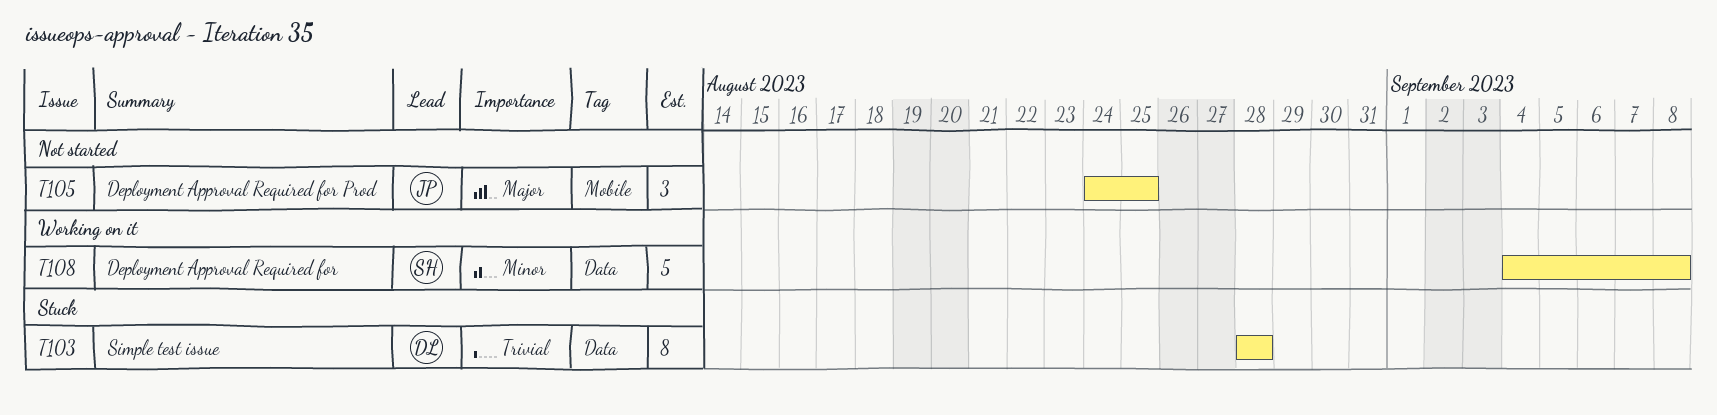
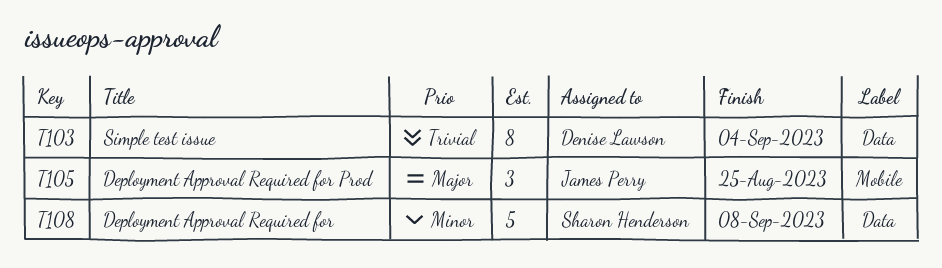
T103, due: Aug 28 -> Sep 4

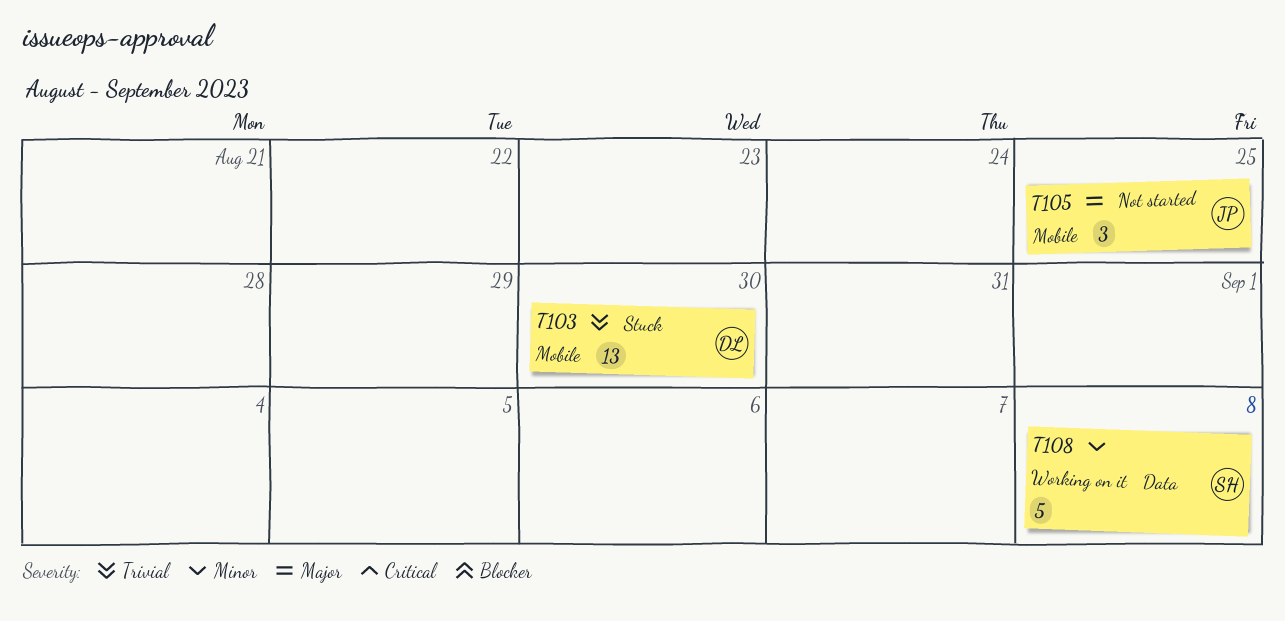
T103, label: Data -> Mobile
T103, estimate: 8 -> 13
T103, due: Sep 4 -> Aug 30

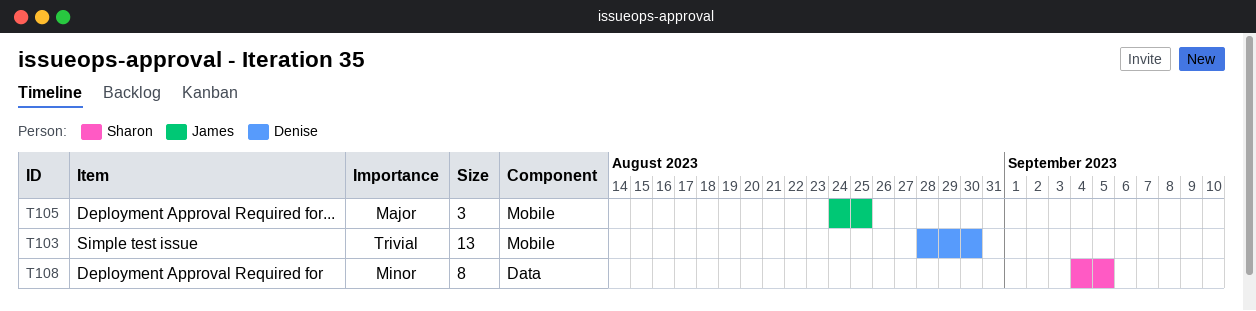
T108, estimate: 5 -> 8
T108, due: Sep 8 -> Sep 5

